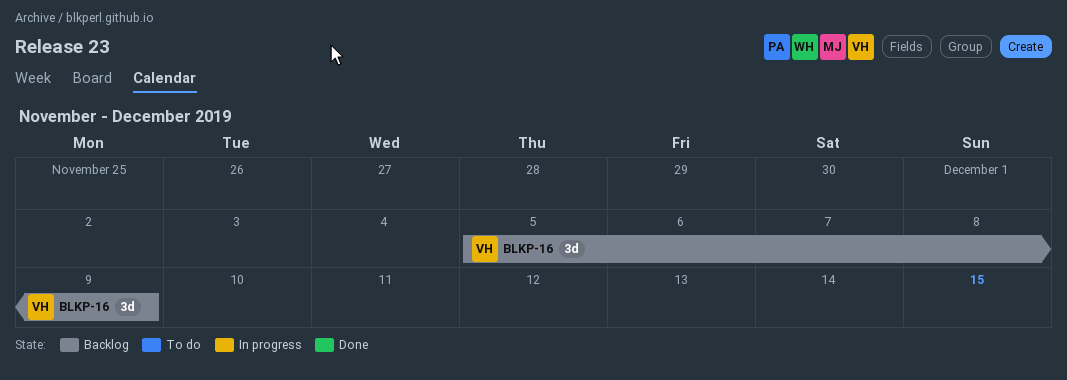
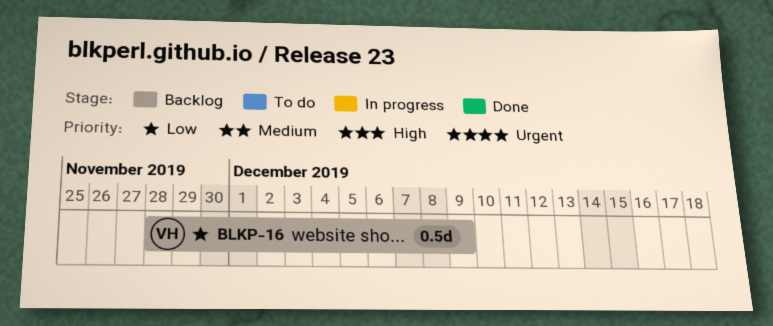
BLKP-16, estimate: 3d -> 0.5d
BLKP-16, start: Dec 5 -> Nov 28

